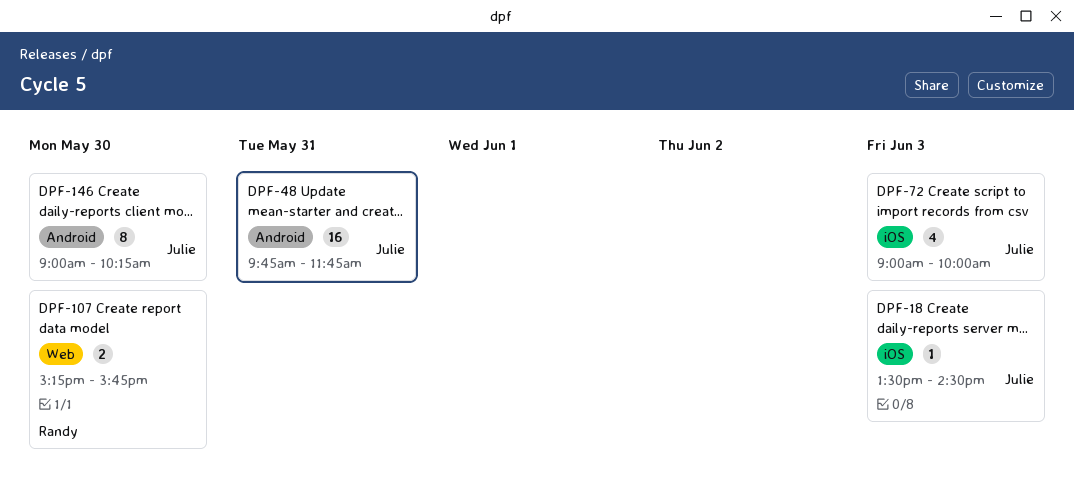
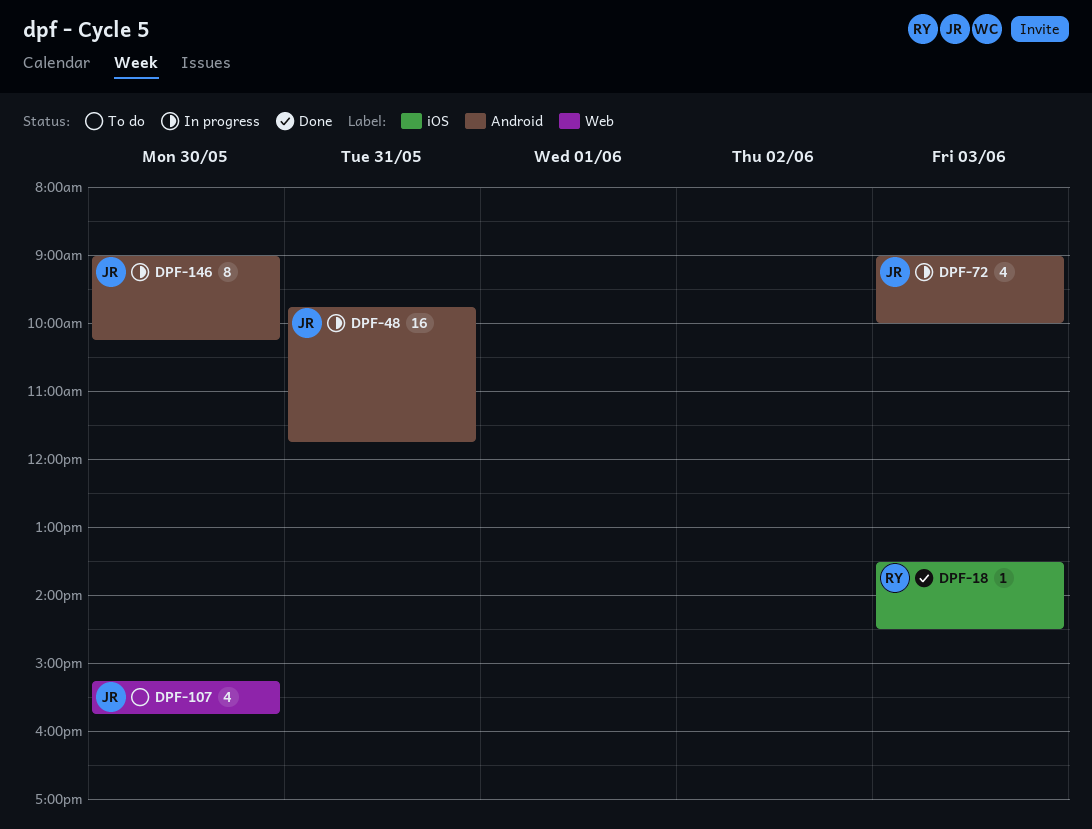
DPF-18, owner: Julie -> Randy
DPF-72, label: iOS -> Android
DPF-107, owner: Randy -> Julie
DPF-107, estimate: 2 -> 4

